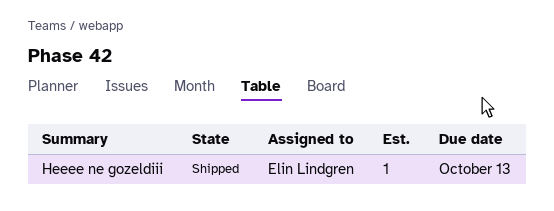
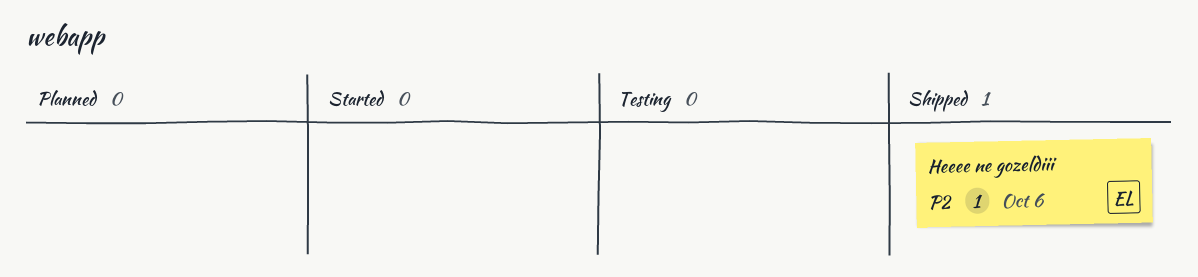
Heeee ne gozeldiii, due: Oct 13 -> Oct 6

